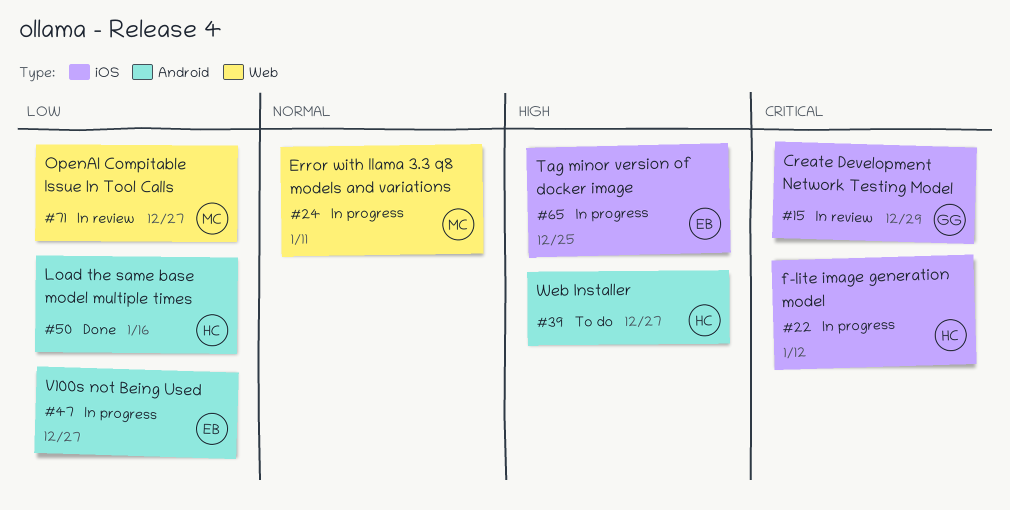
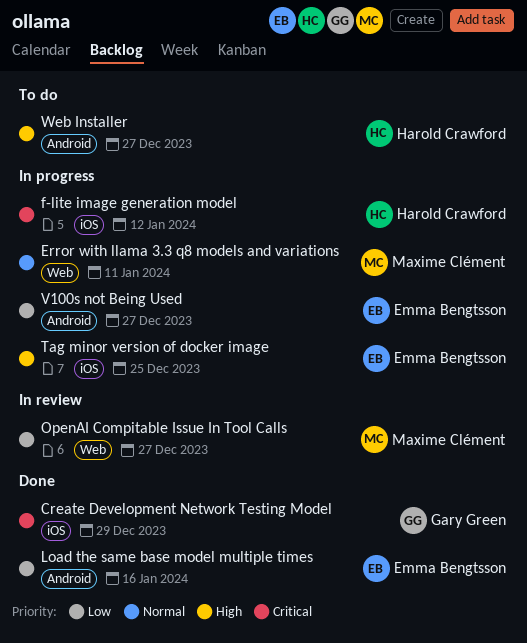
Create Development Network Testing Model, status: In review -> Done
Load the same base model multiple times, owner: Harold Crawford -> Emma Bengtsson

